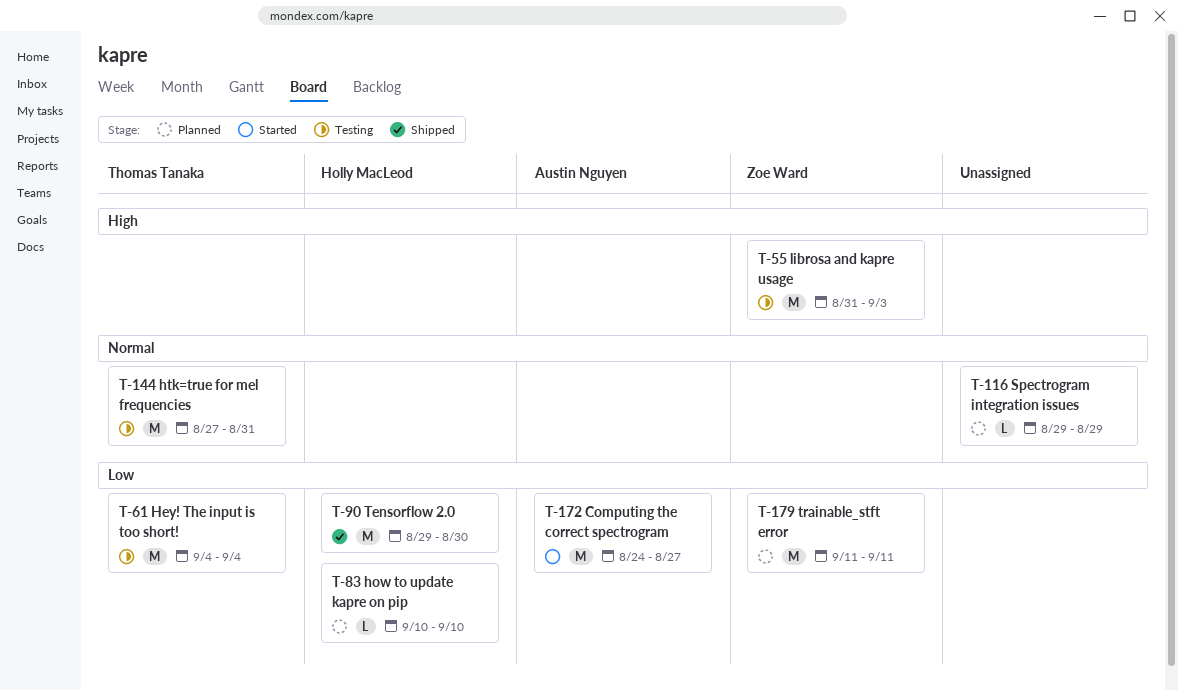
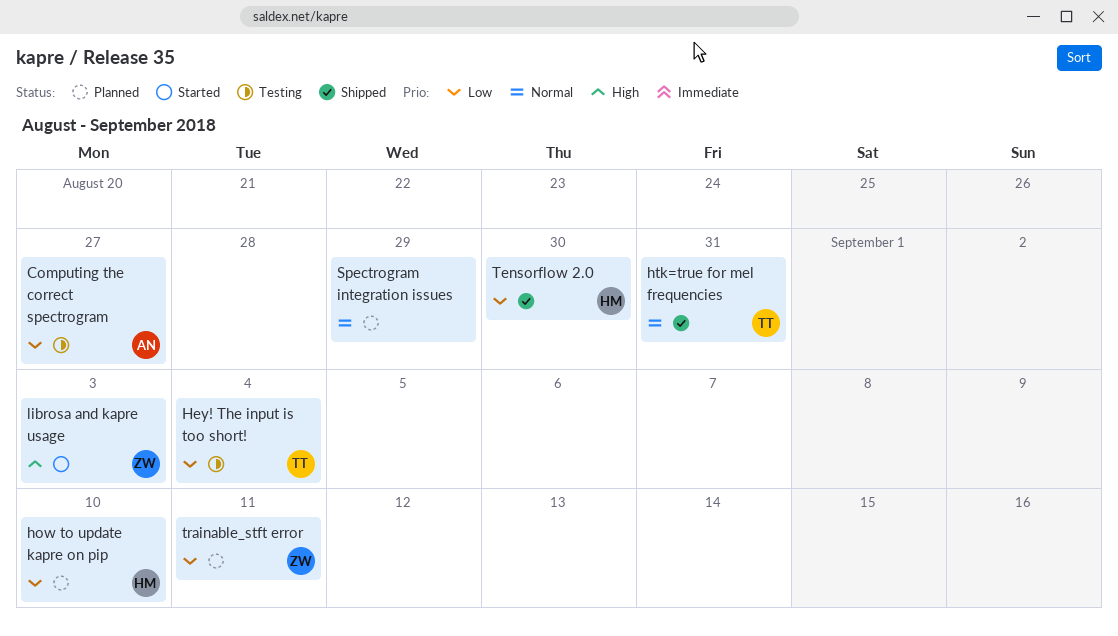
Computing the correct spectrogram, status: Started -> Testing
htk=true for mel frequencies, status: Testing -> Shipped
librosa and kapre usage, status: Testing -> Started

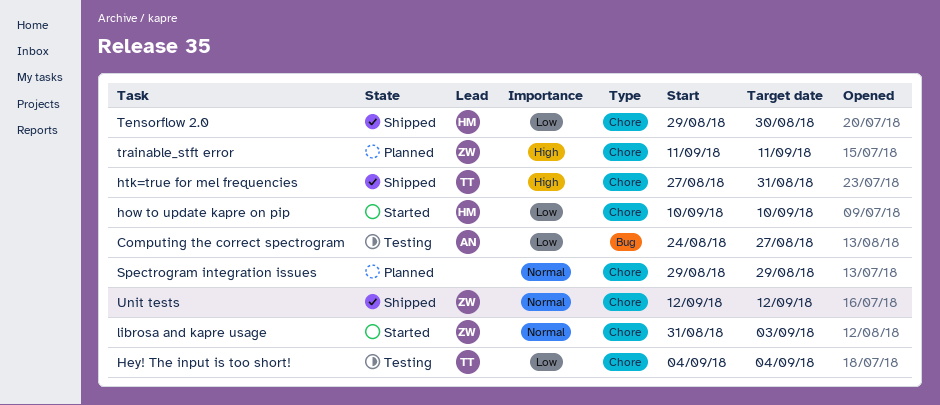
how to update kapre on pip, status: Planned -> Started
htk=true for mel frequencies, priority: Normal -> High
librosa and kapre usage, priority: High -> Normal
trainable_stft error, priority: Low -> High
Unit tests: none -> present

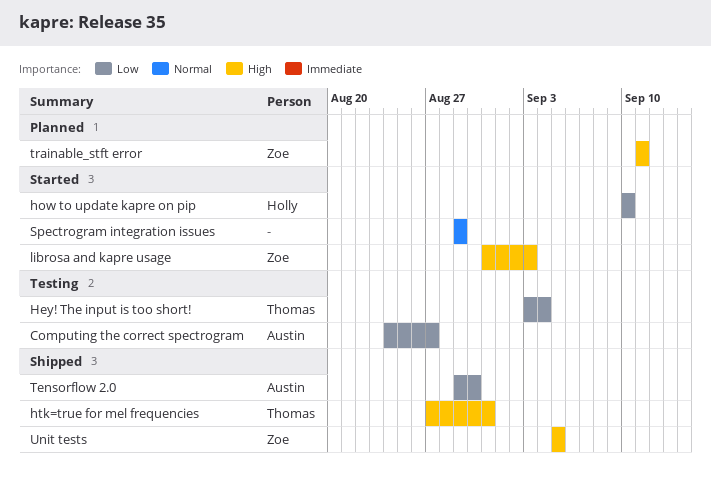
Hey! The input is too short!, start: Sep 4 -> Sep 3
librosa and kapre usage, priority: Normal -> High
Spectrogram integration issues, status: Planned -> Started
Tensorflow 2.0, owner: Holly -> Austin
Unit tests, priority: Normal -> High
Unit tests, start: Sep 12 -> Sep 5
Unit tests, due: Sep 12 -> Sep 5

